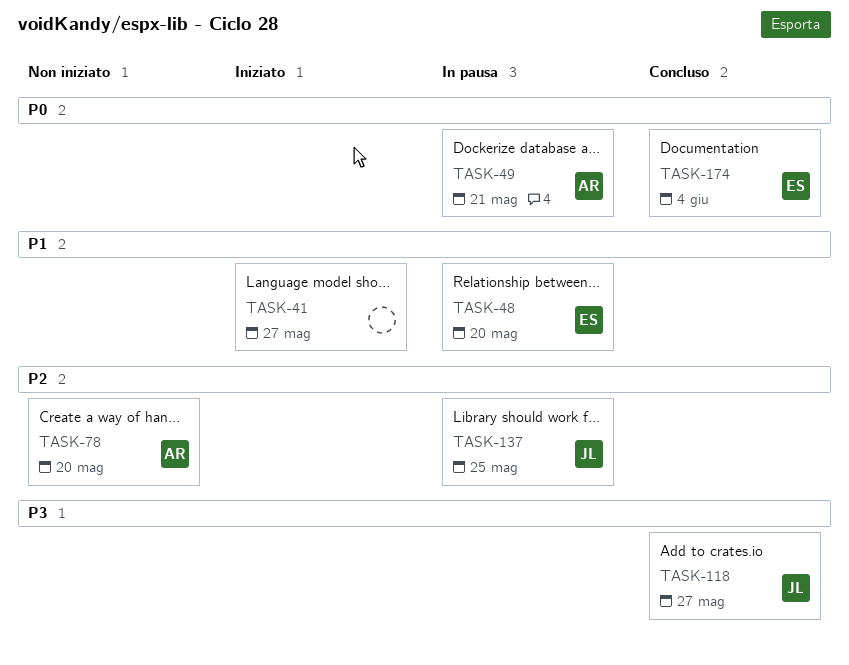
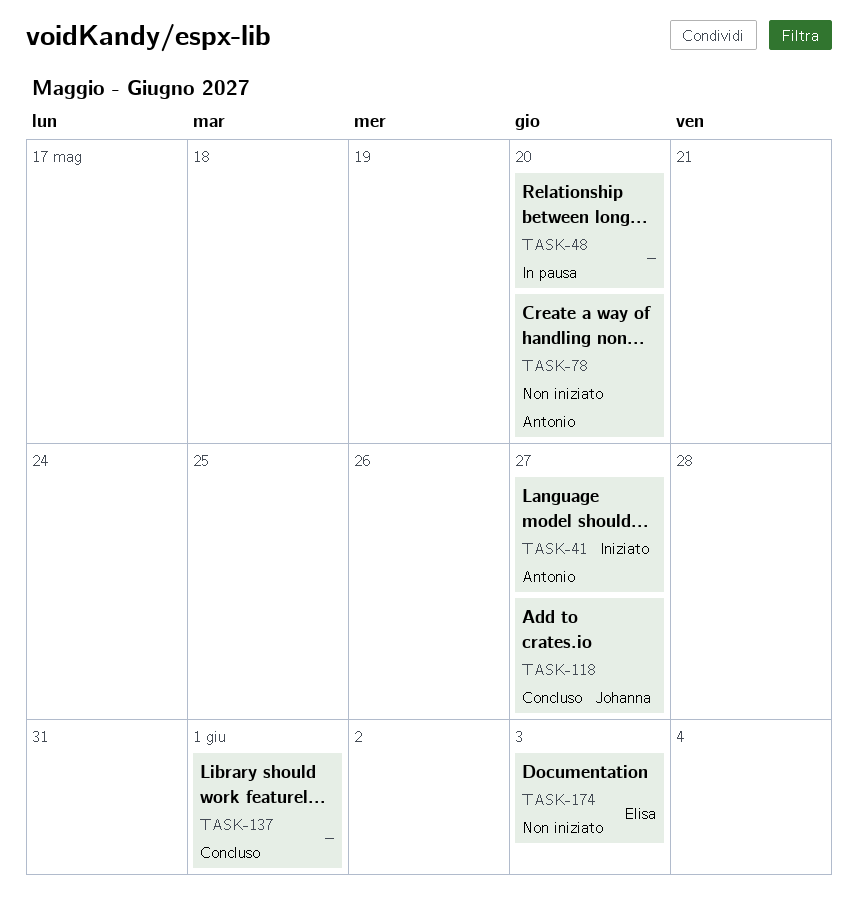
TASK-41, owner: none -> Antonio
TASK-48, owner: Elisa -> none
TASK-49: present -> none
TASK-137, status: In pausa -> Concluso
TASK-137, owner: Johanna -> none
TASK-137, due: May 25 -> Jun 1
TASK-174, status: Concluso -> Non iniziato
TASK-174, due: Jun 4 -> Jun 3

